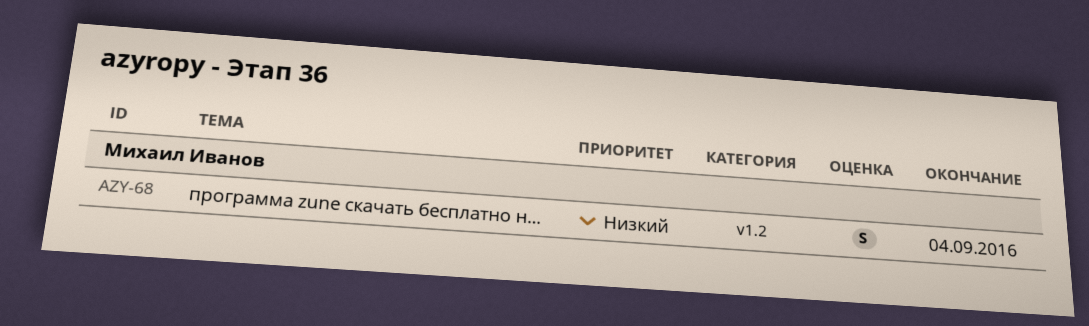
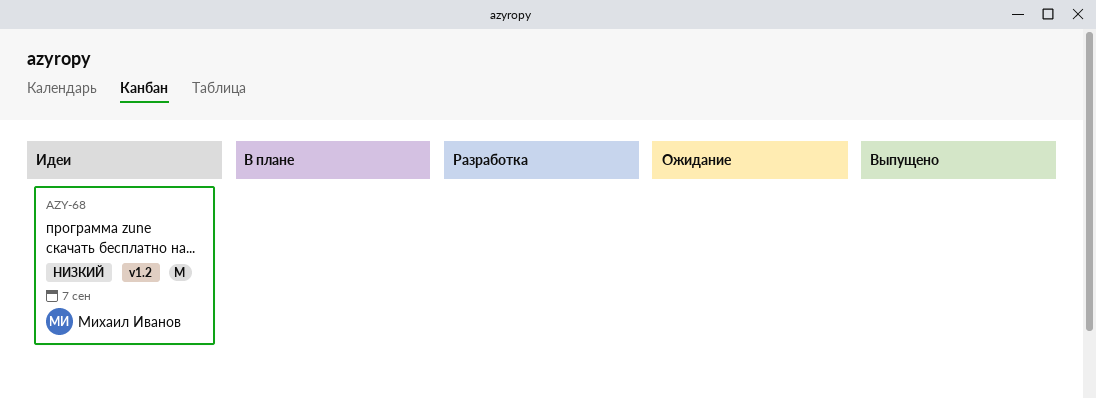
AZY-68, estimate: S -> M
AZY-68, due: Sep 4 -> Sep 7

